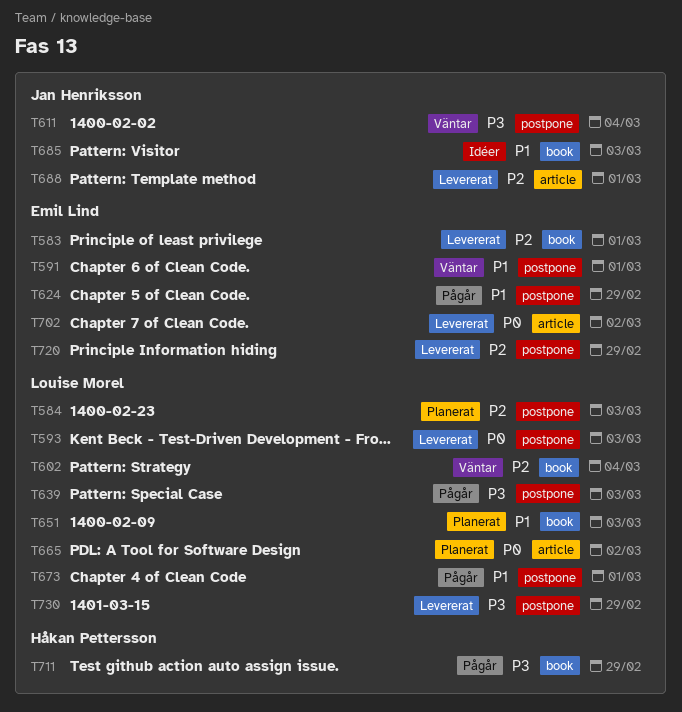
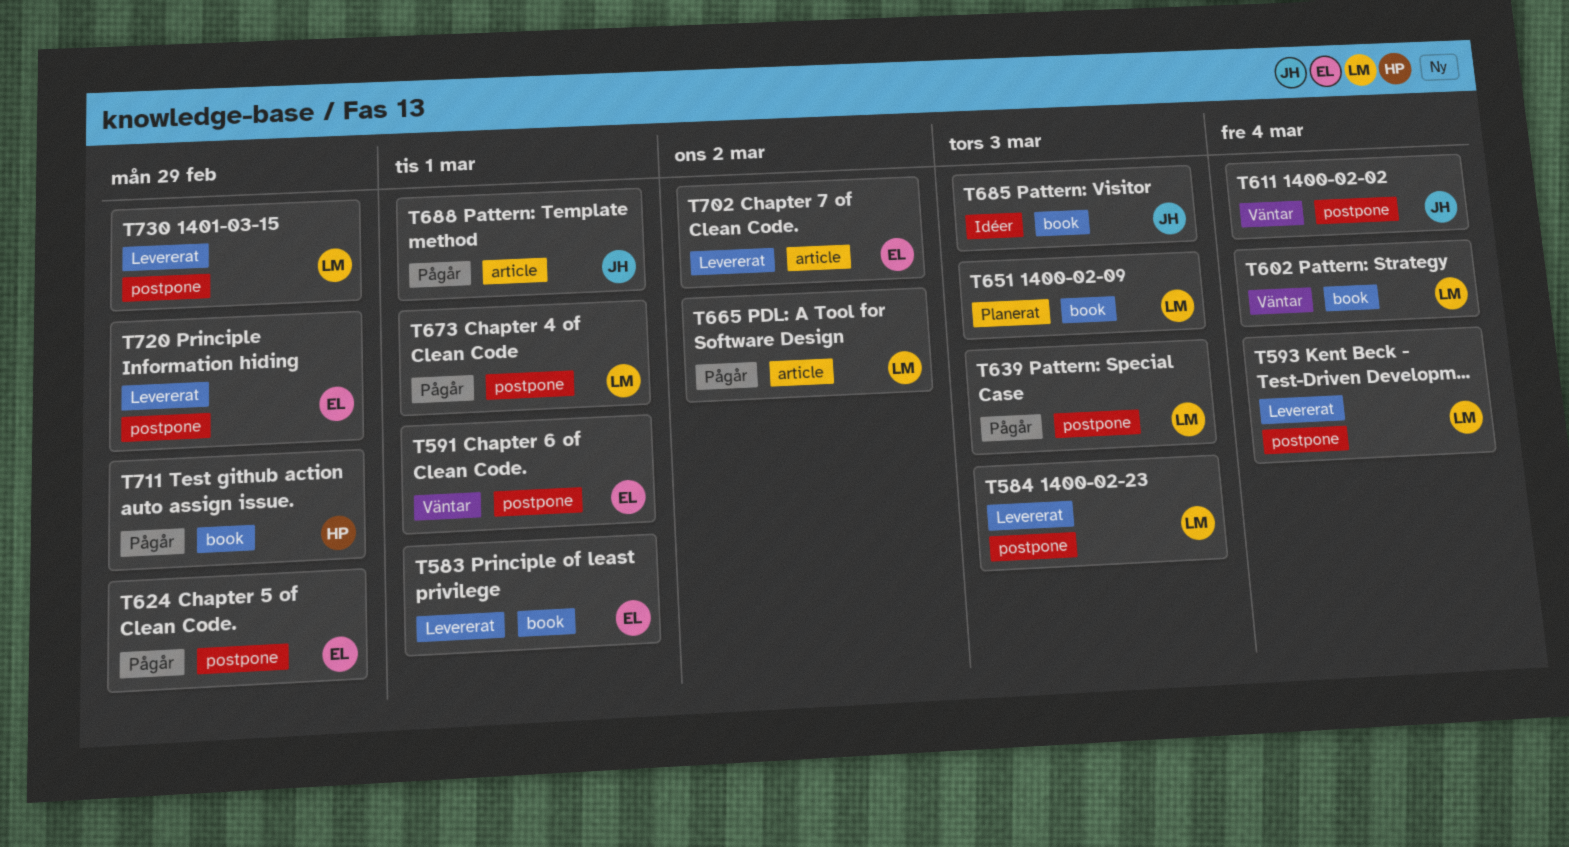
T584, status: Planerat -> Levererat
T593, due: Mar 3 -> Mar 4
T665, status: Planerat -> Pågår
T688, status: Levererat -> Pågår

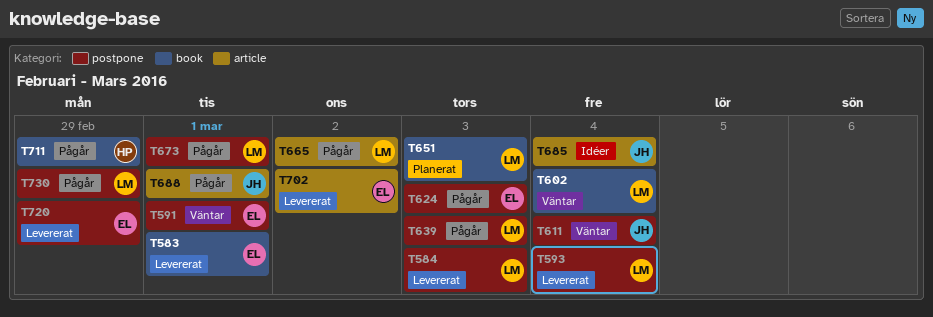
T624, due: Feb 29 -> Mar 3
T685, label: book -> article
T685, due: Mar 3 -> Mar 4
T730, status: Levererat -> Pågår

